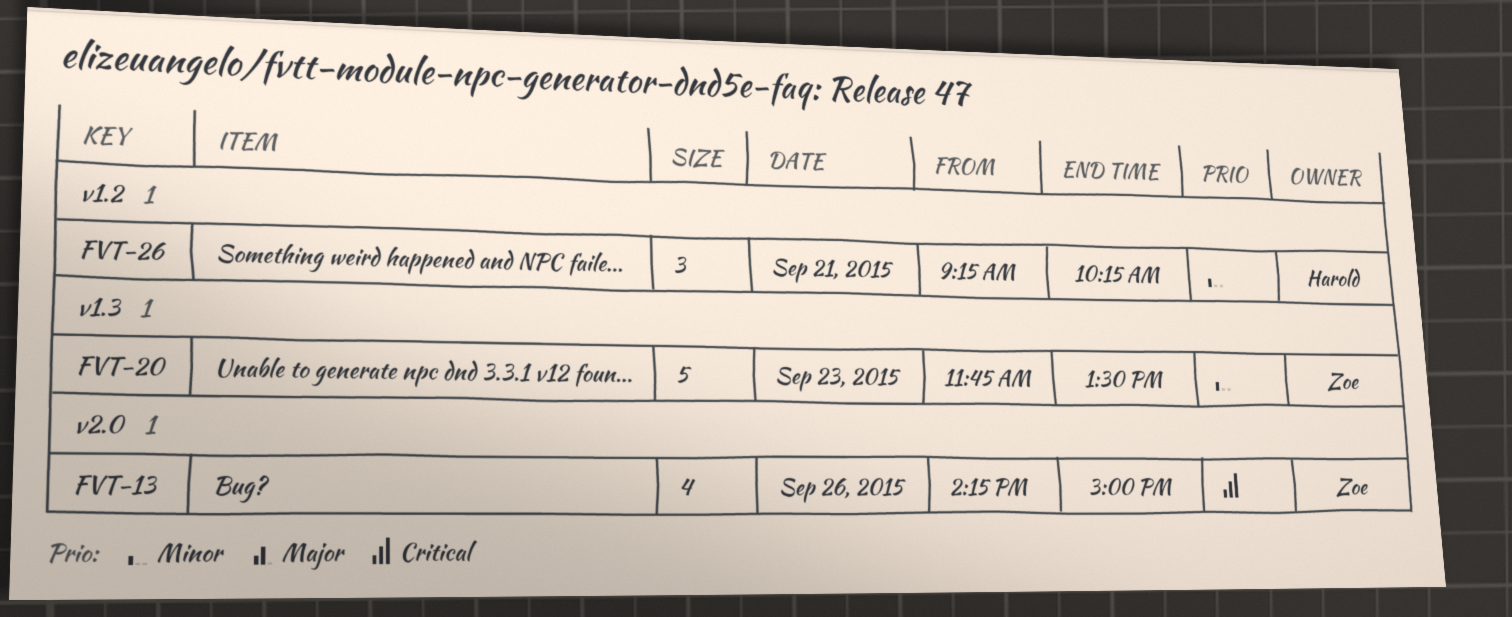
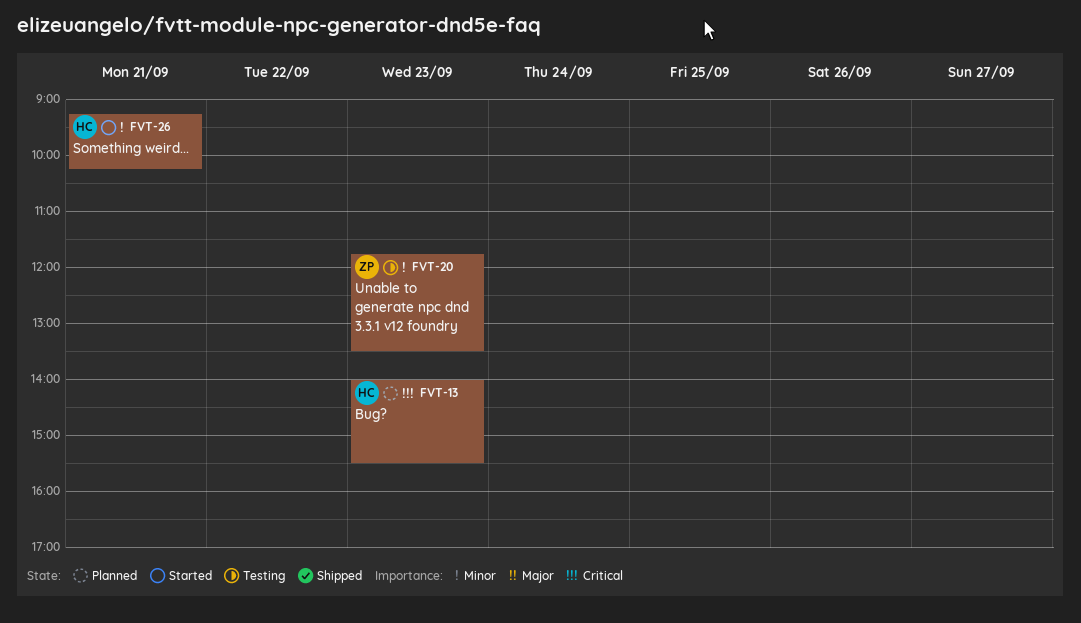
FVT-13, owner: Zoe -> Harold
FVT-13, day: Sep 26 -> Sep 23
FVT-13, begins: 14:15 -> 14:00
FVT-13, ends: 15:00 -> 15:30

